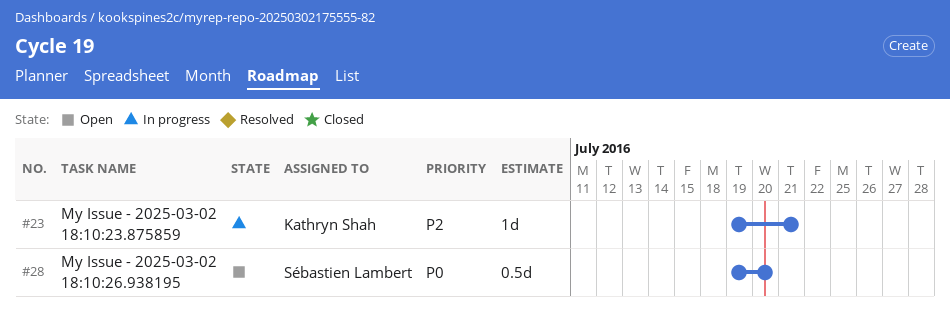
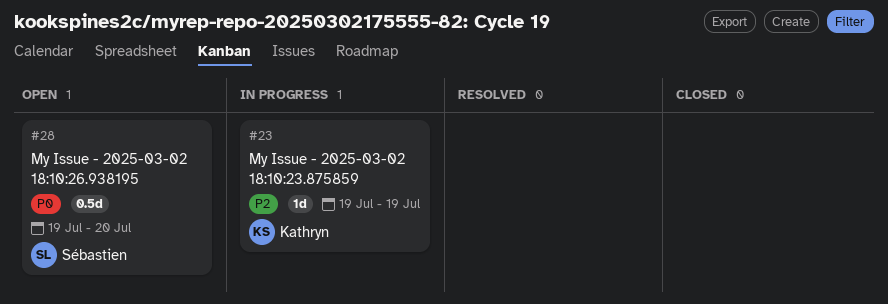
#23, due: Jul 21 -> Jul 19

